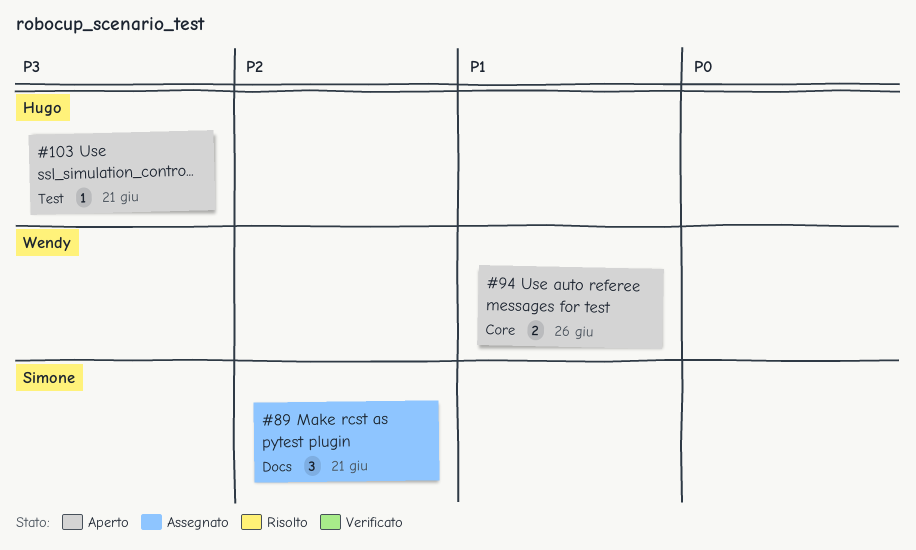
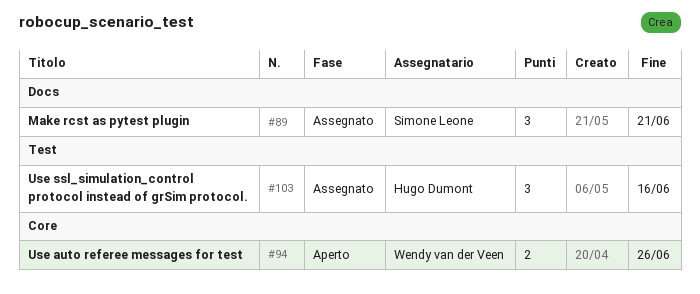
#103, status: Aperto -> Assegnato
#103, estimate: 1 -> 3
#103, due: Jun 21 -> Jun 16

